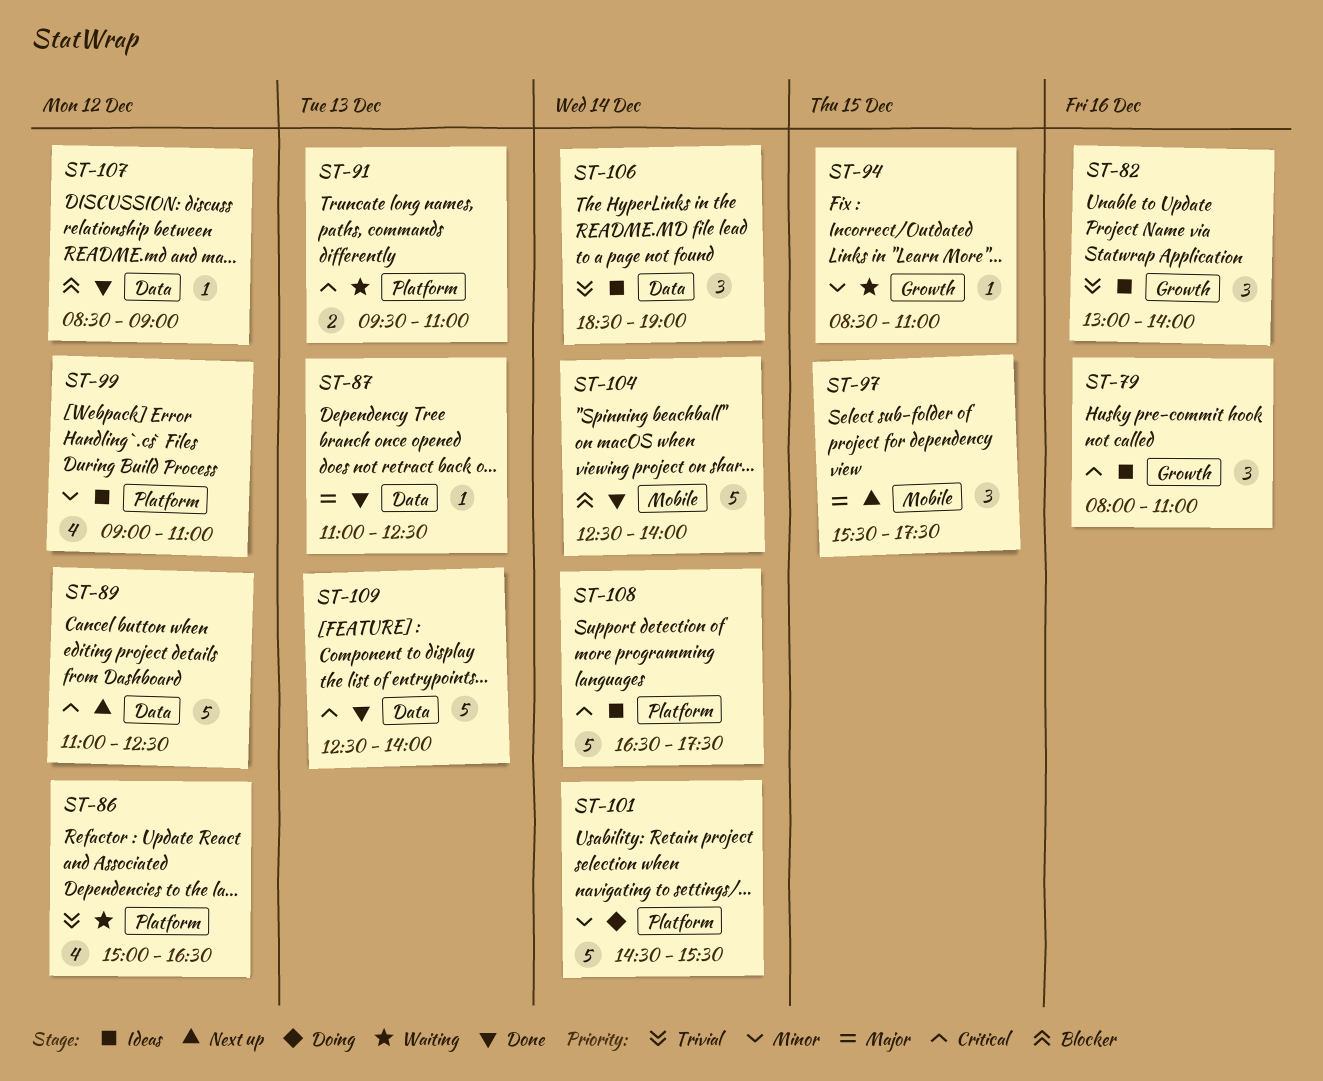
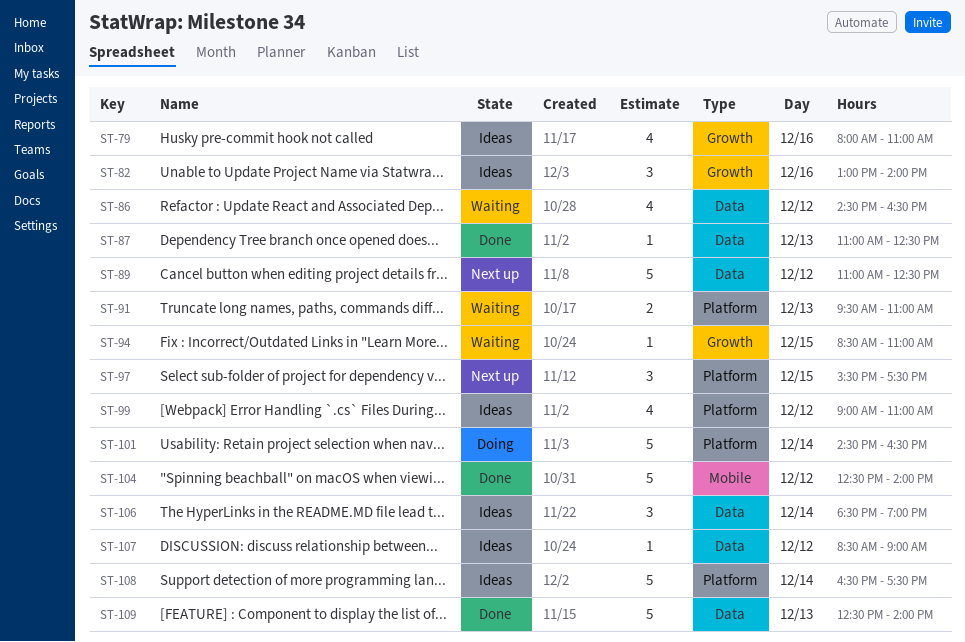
ST-79, estimate: 3 -> 4
ST-86, label: Platform -> Data
ST-86, begins: 15:00 -> 14:30
ST-97, label: Mobile -> Platform
ST-101, ends: 15:30 -> 16:30
ST-104, day: Dec 14 -> Dec 12
ST-107, status: Done -> Ideas

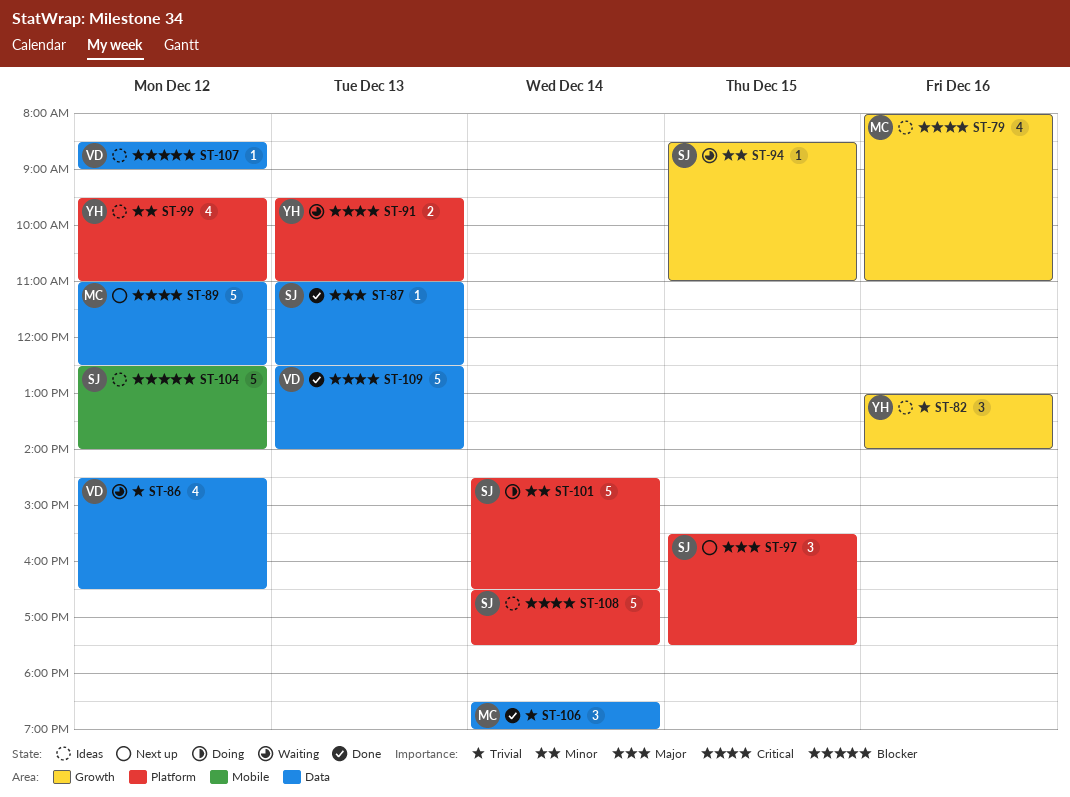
ST-99, begins: 09:00 -> 09:30
ST-104, status: Done -> Ideas
ST-106, status: Ideas -> Done

